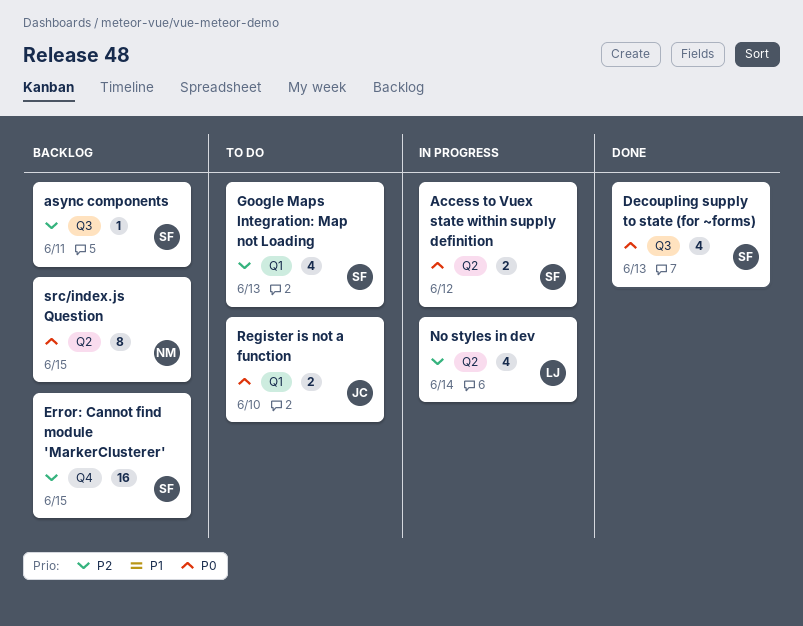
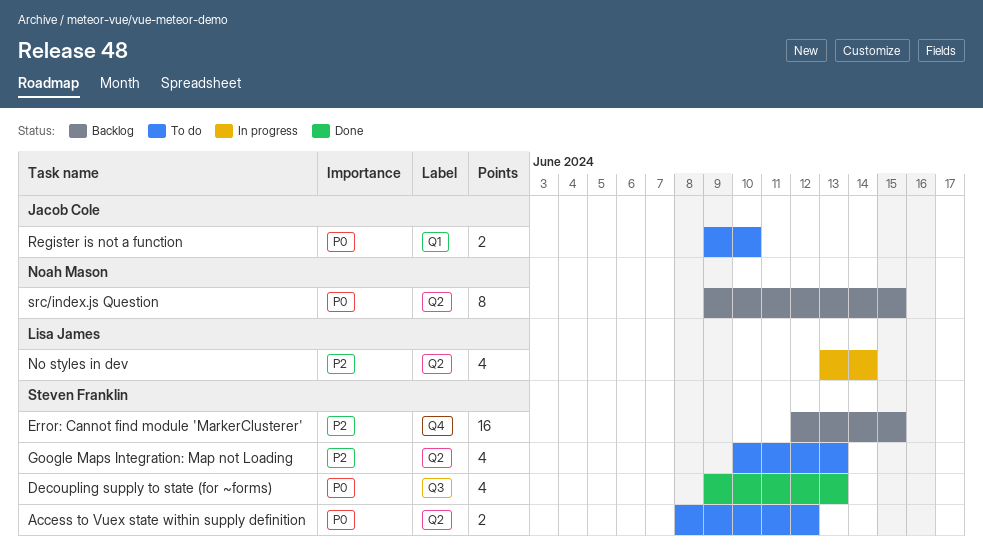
Access to Vuex state within supply definition, status: In progress -> To do
async components: present -> none
Google Maps Integration: Map not Loading, label: Q1 -> Q2

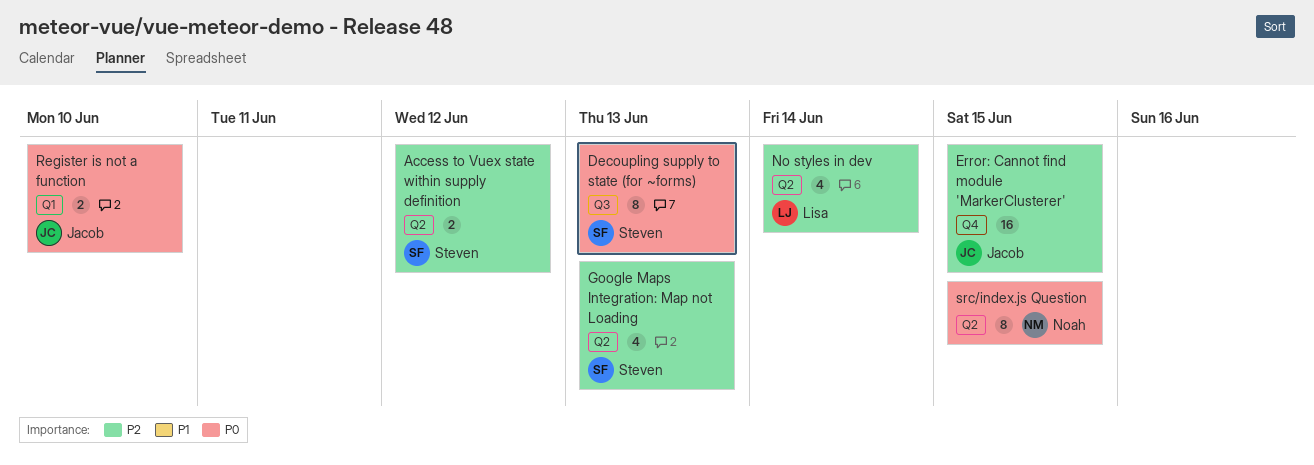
Access to Vuex state within supply definition, priority: P0 -> P2
Decoupling supply to state (for ~forms), estimate: 4 -> 8
Error: Cannot find module 'MarkerClusterer', owner: Steven Franklin -> Jacob Cole

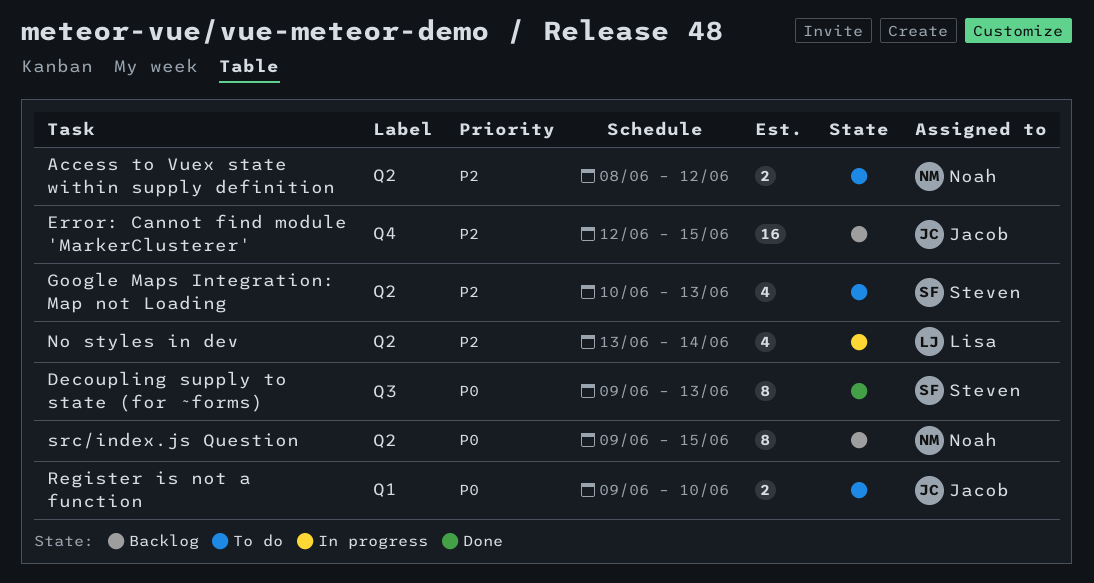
Access to Vuex state within supply definition, owner: Steven -> Noah

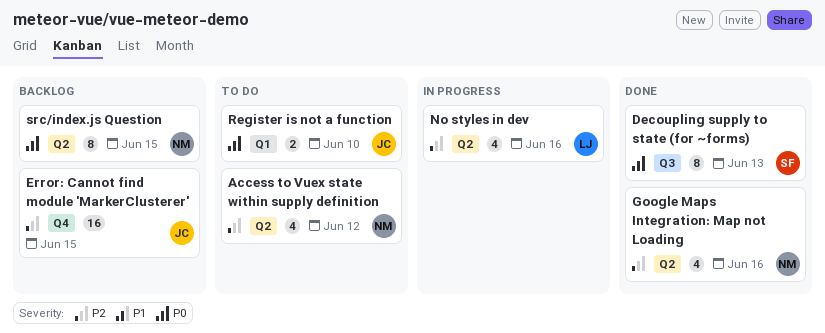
Access to Vuex state within supply definition, estimate: 2 -> 4
Google Maps Integration: Map not Loading, status: To do -> Done
Google Maps Integration: Map not Loading, owner: Steven -> Noah
Google Maps Integration: Map not Loading, due: Jun 13 -> Jun 16
No styles in dev, due: Jun 14 -> Jun 16

